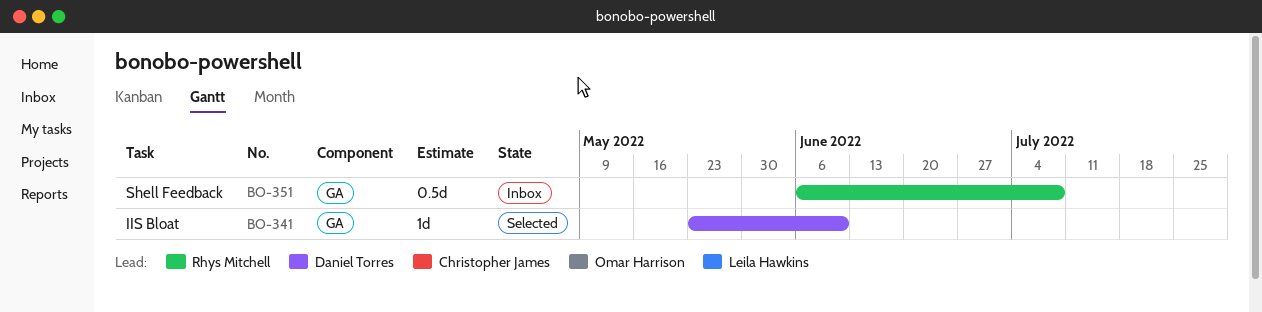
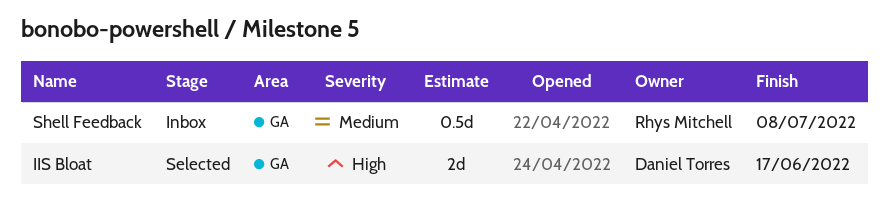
IIS Bloat, estimate: 1d -> 2d
IIS Bloat, due: Jun 10 -> Jun 17

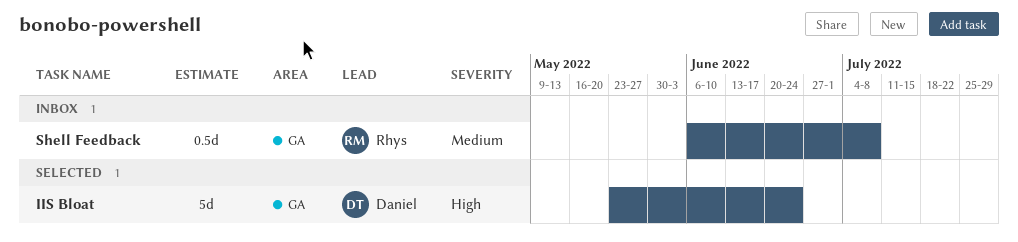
IIS Bloat, estimate: 2d -> 5d
IIS Bloat, due: Jun 17 -> Jun 24

